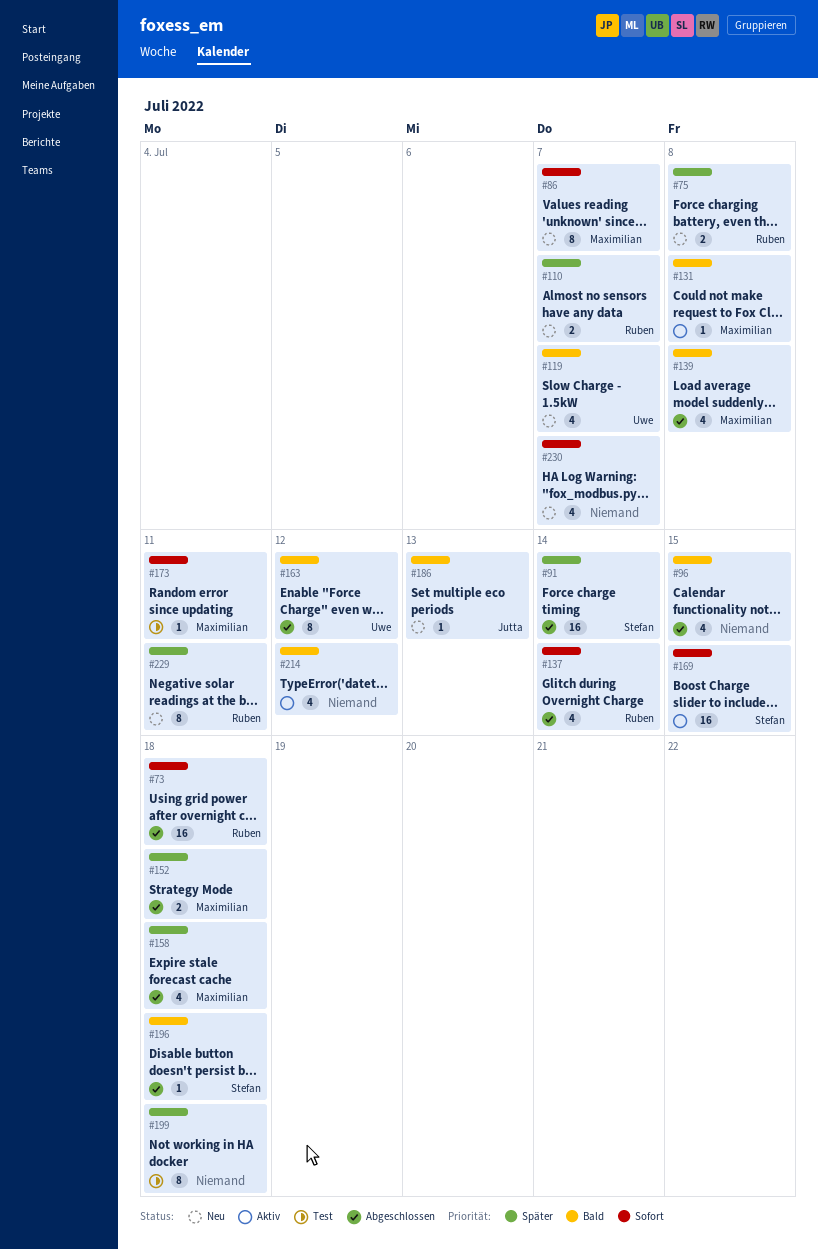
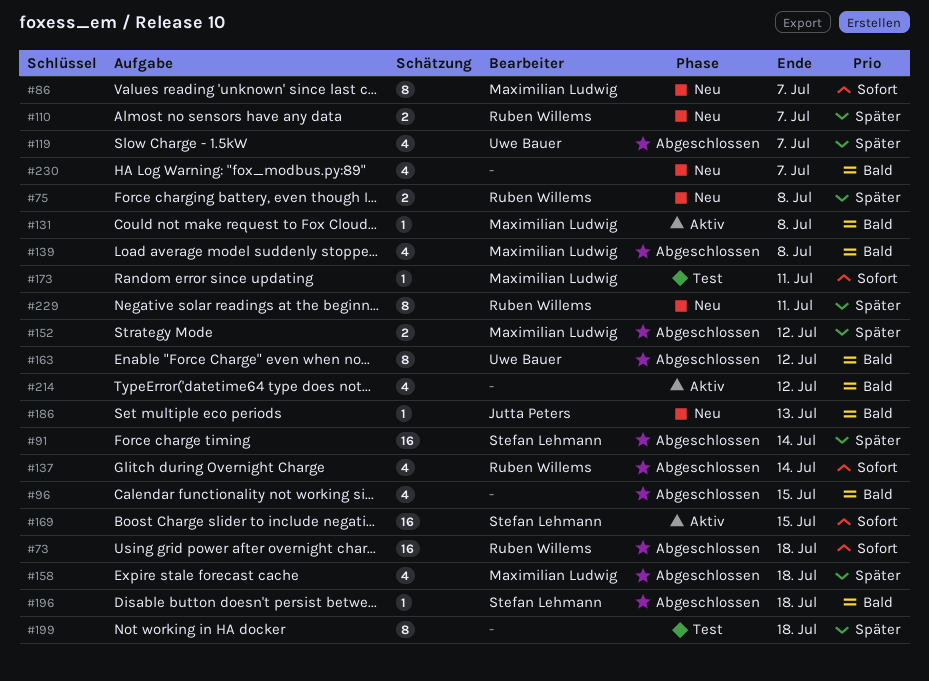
#119, status: Neu -> Abgeschlossen
#119, priority: Bald -> Später
#152, due: Jul 18 -> Jul 12
#230, priority: Sofort -> Bald

